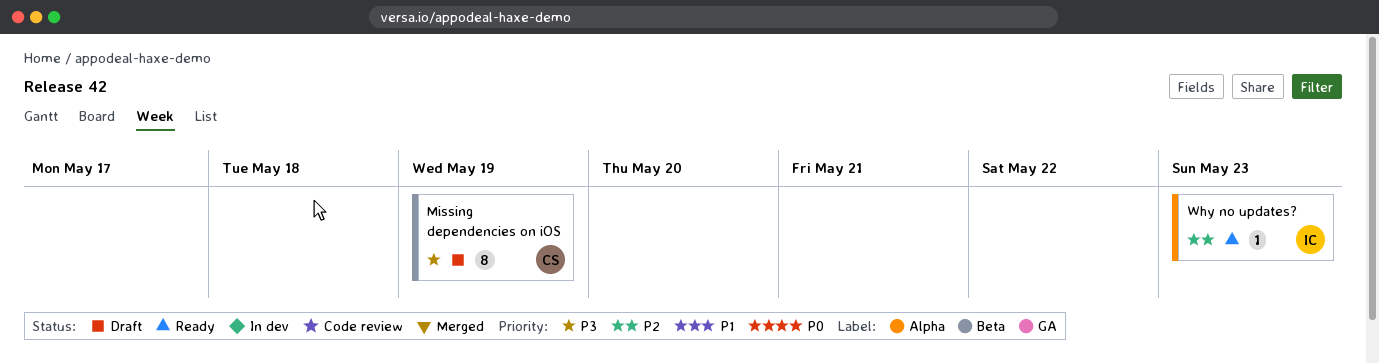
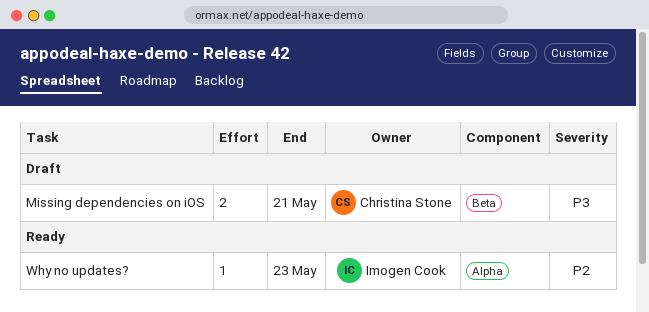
Missing dependencies on iOS, estimate: 8 -> 2
Missing dependencies on iOS, due: May 19 -> May 21

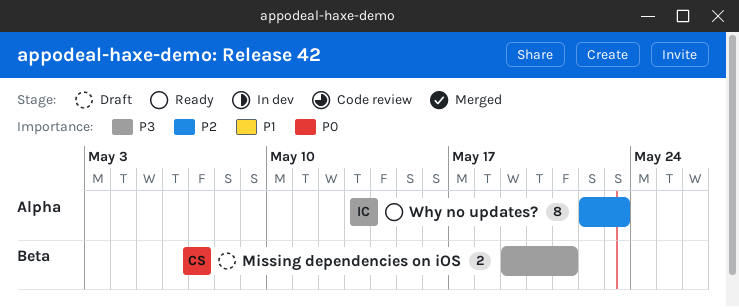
Why no updates?, estimate: 1 -> 8

